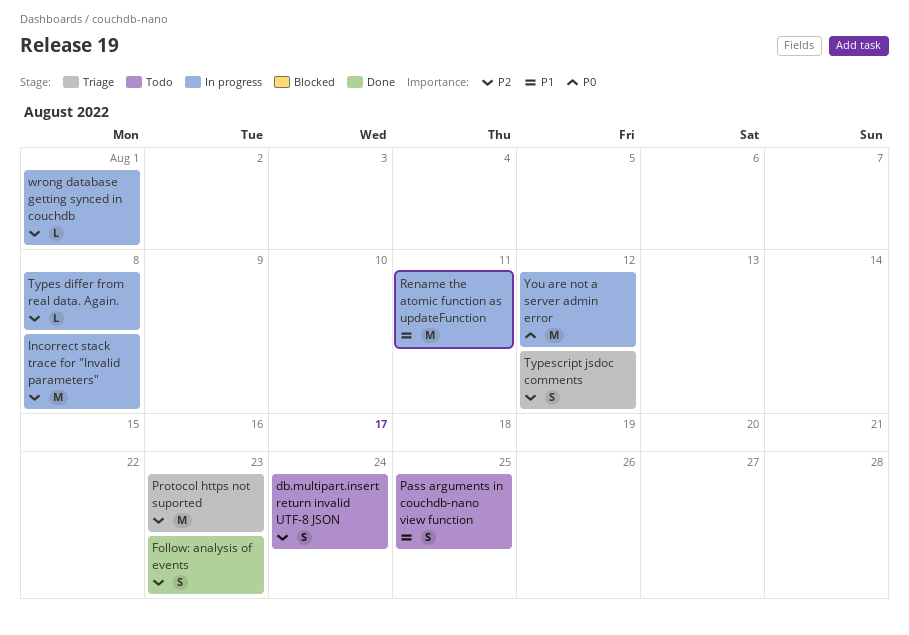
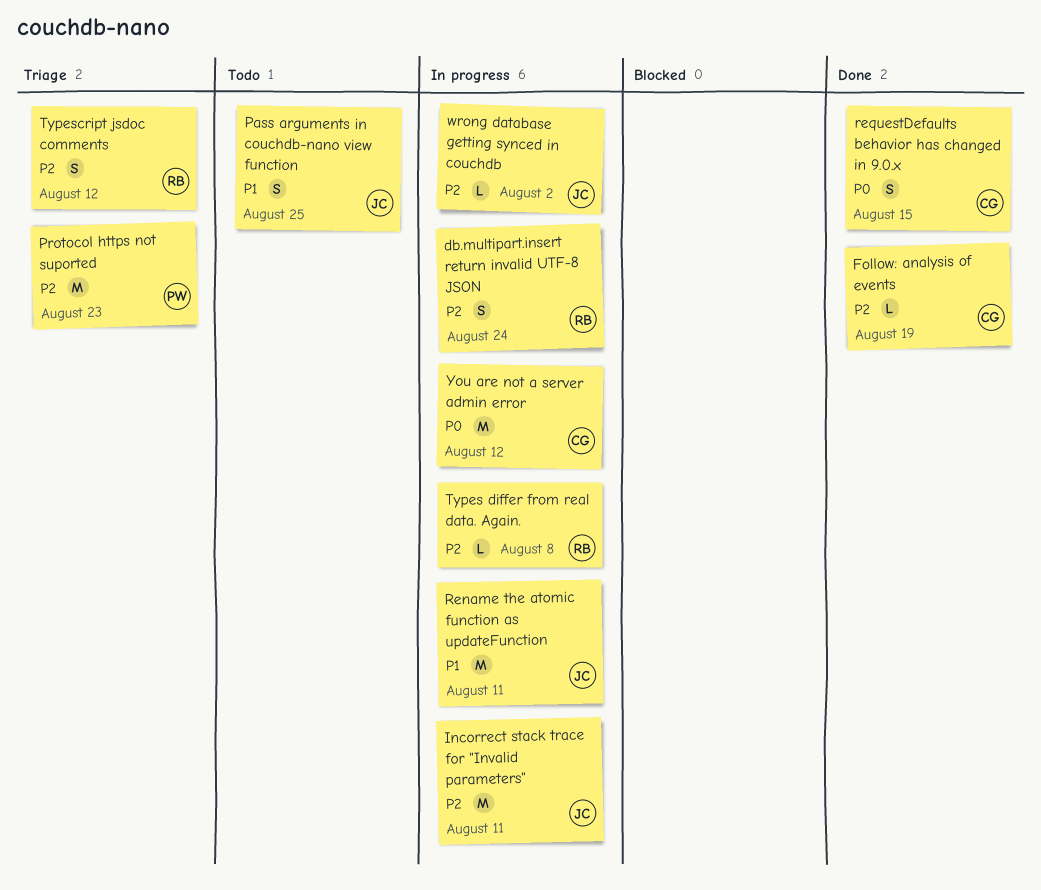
db.multipart.insert return invalid UTF-8 JSON, status: Todo -> In progress
Follow: analysis of events, estimate: S -> L
Follow: analysis of events, due: Aug 23 -> Aug 19
Incorrect stack trace for "Invalid parameters", due: Aug 8 -> Aug 11
requestDefaults behavior has changed in 9.0.x: none -> present
wrong database getting synced in couchdb, due: Aug 1 -> Aug 2

